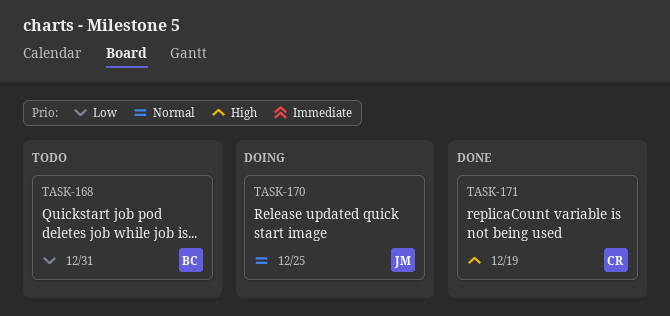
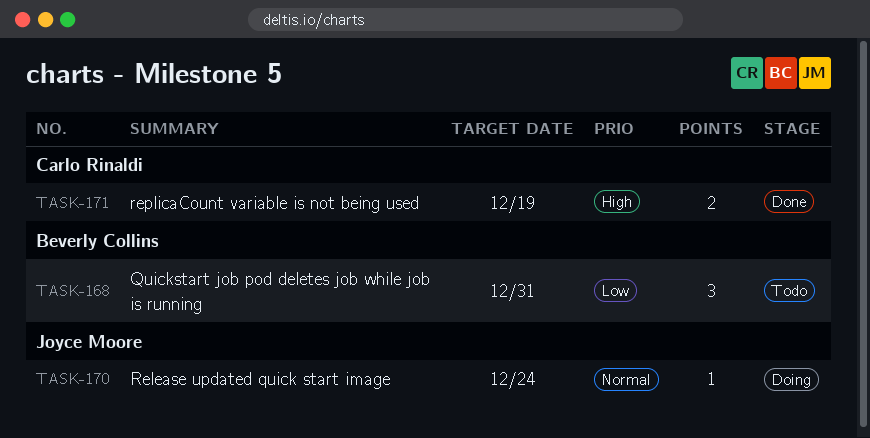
TASK-170, due: Dec 25 -> Dec 24

